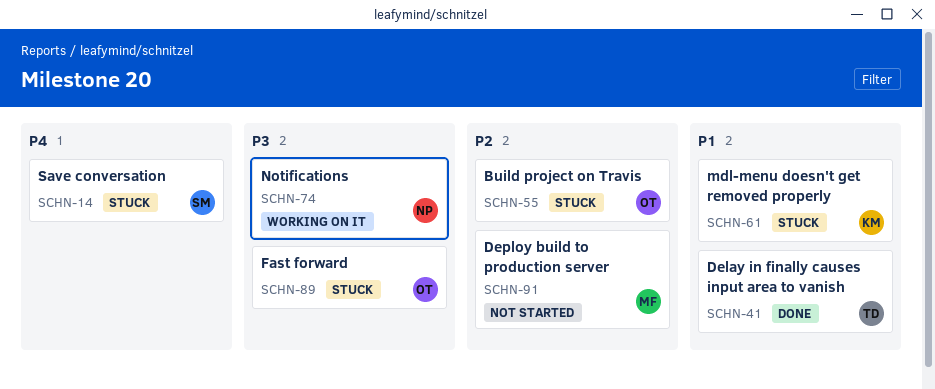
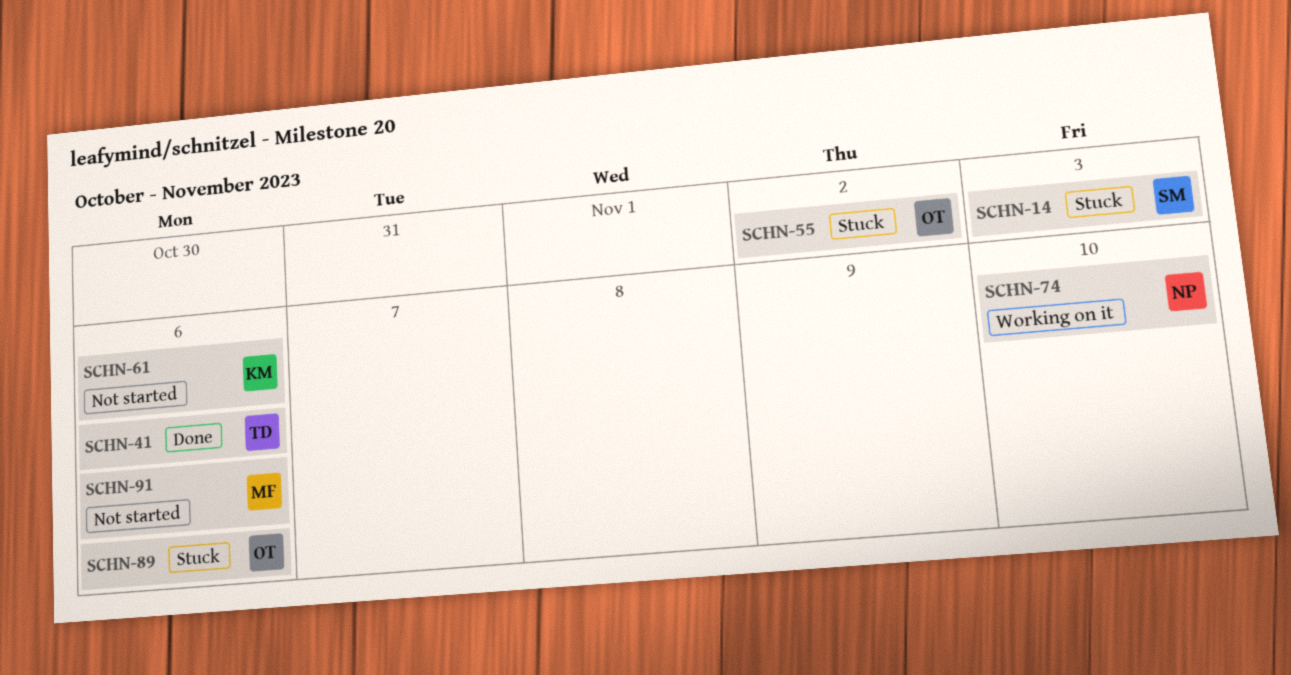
SCHN-61, status: Stuck -> Not started

